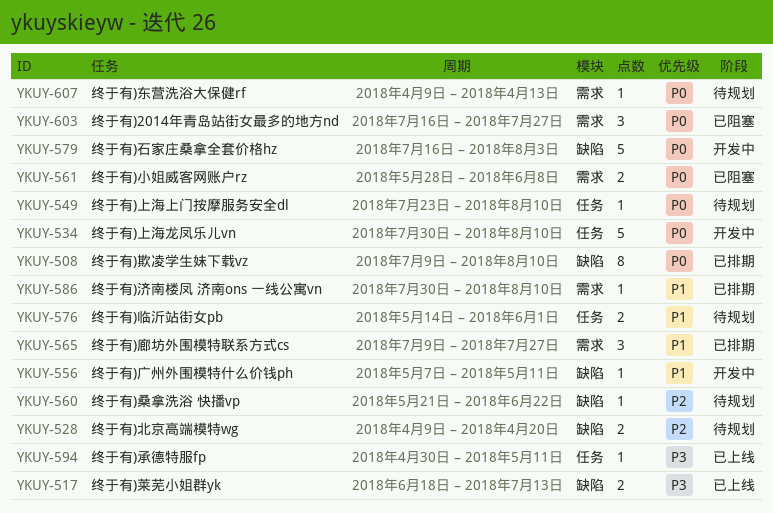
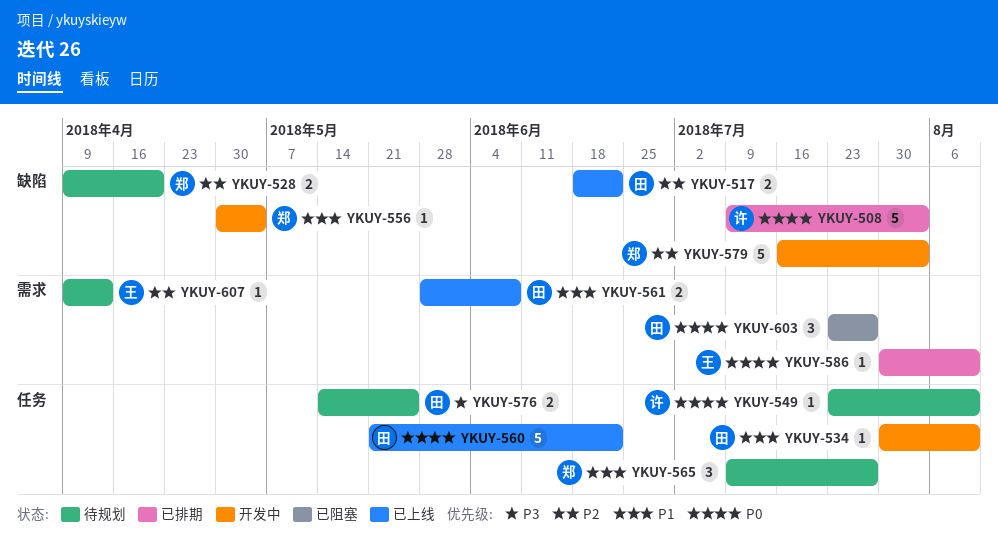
YKUY-508, estimate: 8 -> 5
YKUY-508, due: Aug 10 -> Aug 3
YKUY-517, priority: P3 -> P2
YKUY-517, due: Jul 13 -> Jun 22
YKUY-534, priority: P0 -> P1
YKUY-534, estimate: 5 -> 1
YKUY-556, start: May 7 -> Apr 30
YKUY-556, due: May 11 -> May 4
YKUY-560, status: 待规划 -> 已上线
YKUY-560, priority: P2 -> P0
YKUY-560, label: 缺陷 -> 任务
YKUY-560, estimate: 1 -> 5
YKUY-561, status: 已阻塞 -> 已上线
YKUY-561, priority: P0 -> P1
YKUY-565, status: 已排期 -> 待规划
YKUY-565, label: 需求 -> 任务
YKUY-576, priority: P1 -> P3
YKUY-576, due: Jun 1 -> May 25
YKUY-579, priority: P0 -> P2
YKUY-586, priority: P1 -> P0
YKUY-594: present -> none
YKUY-603, start: Jul 16 -> Jul 23
YKUY-607, priority: P0 -> P2

